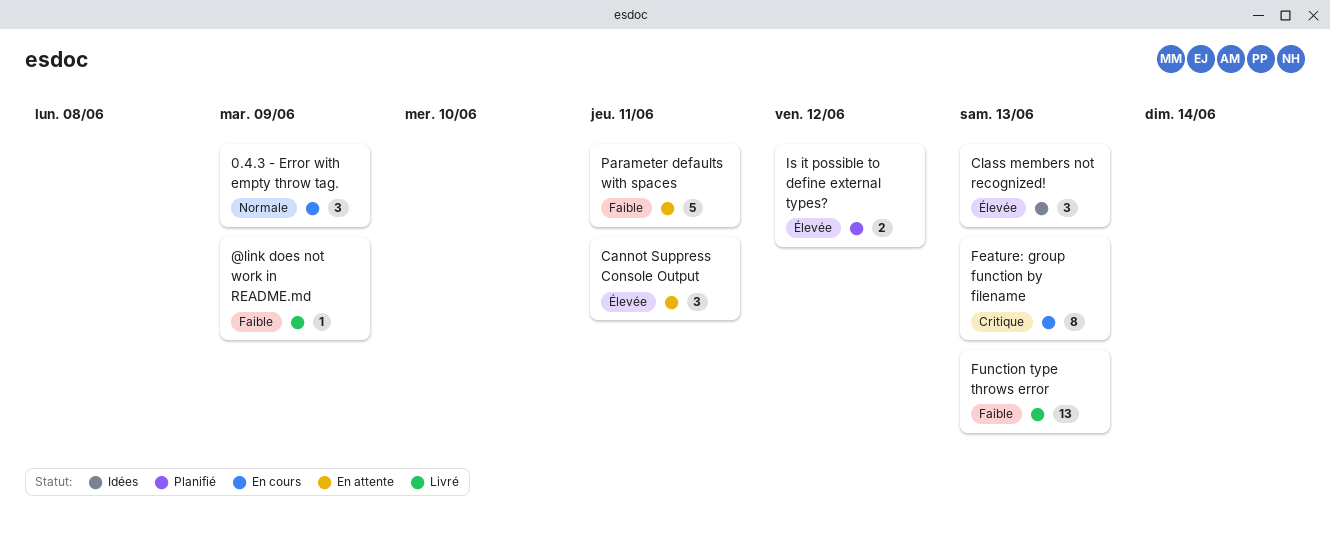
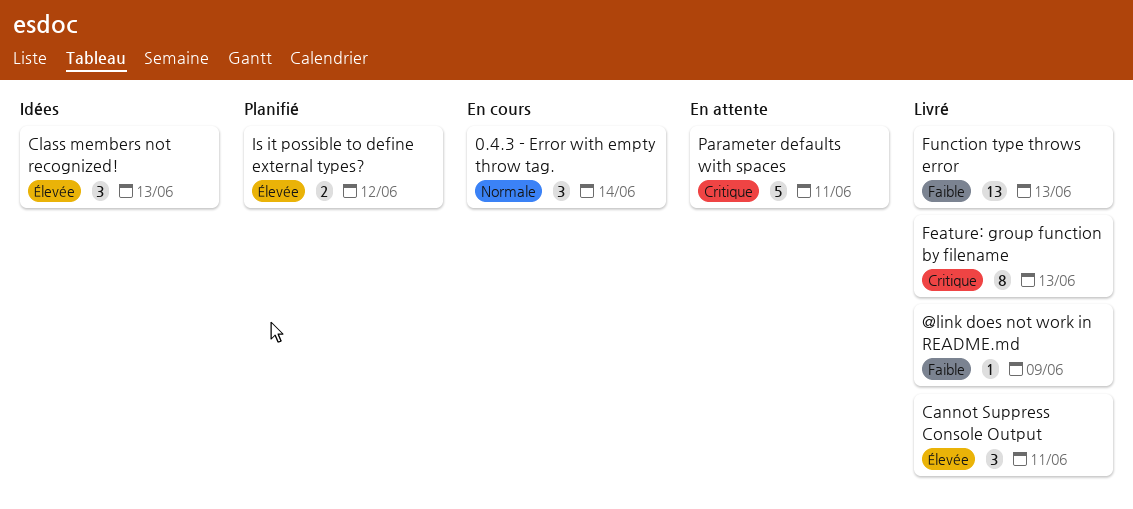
0.4.3 - Error with empty throw tag., due: Jun 9 -> Jun 14
Cannot Suppress Console Output, status: En attente -> Livré
Feature: group function by filename, status: En cours -> Livré
Parameter defaults with spaces, priority: Faible -> Critique

